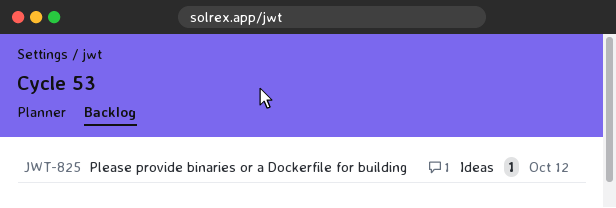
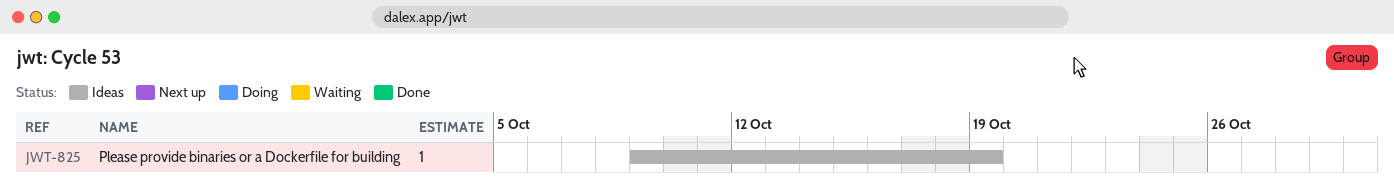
JWT-825, due: Oct 12 -> Oct 19

